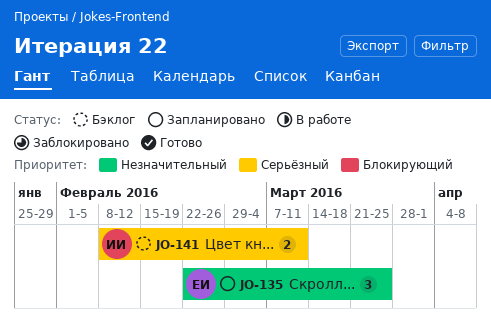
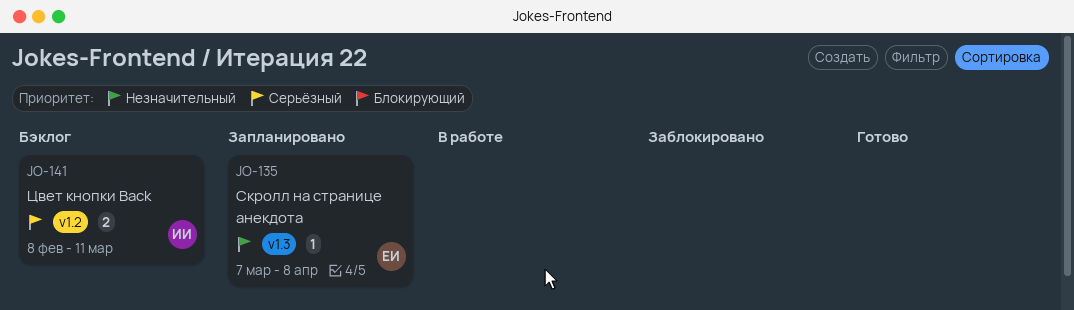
JO-135, estimate: 3 -> 1
JO-135, start: Feb 22 -> Mar 7
JO-135, due: Mar 25 -> Apr 8

